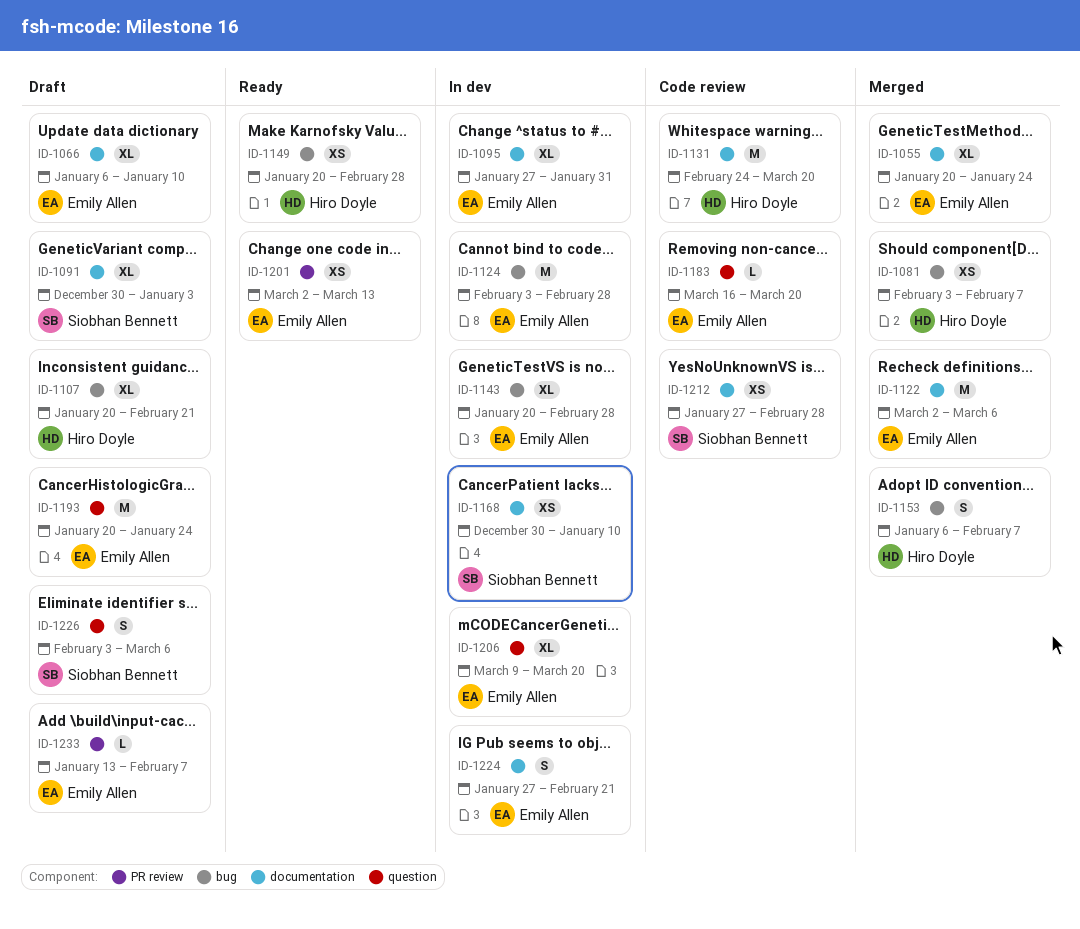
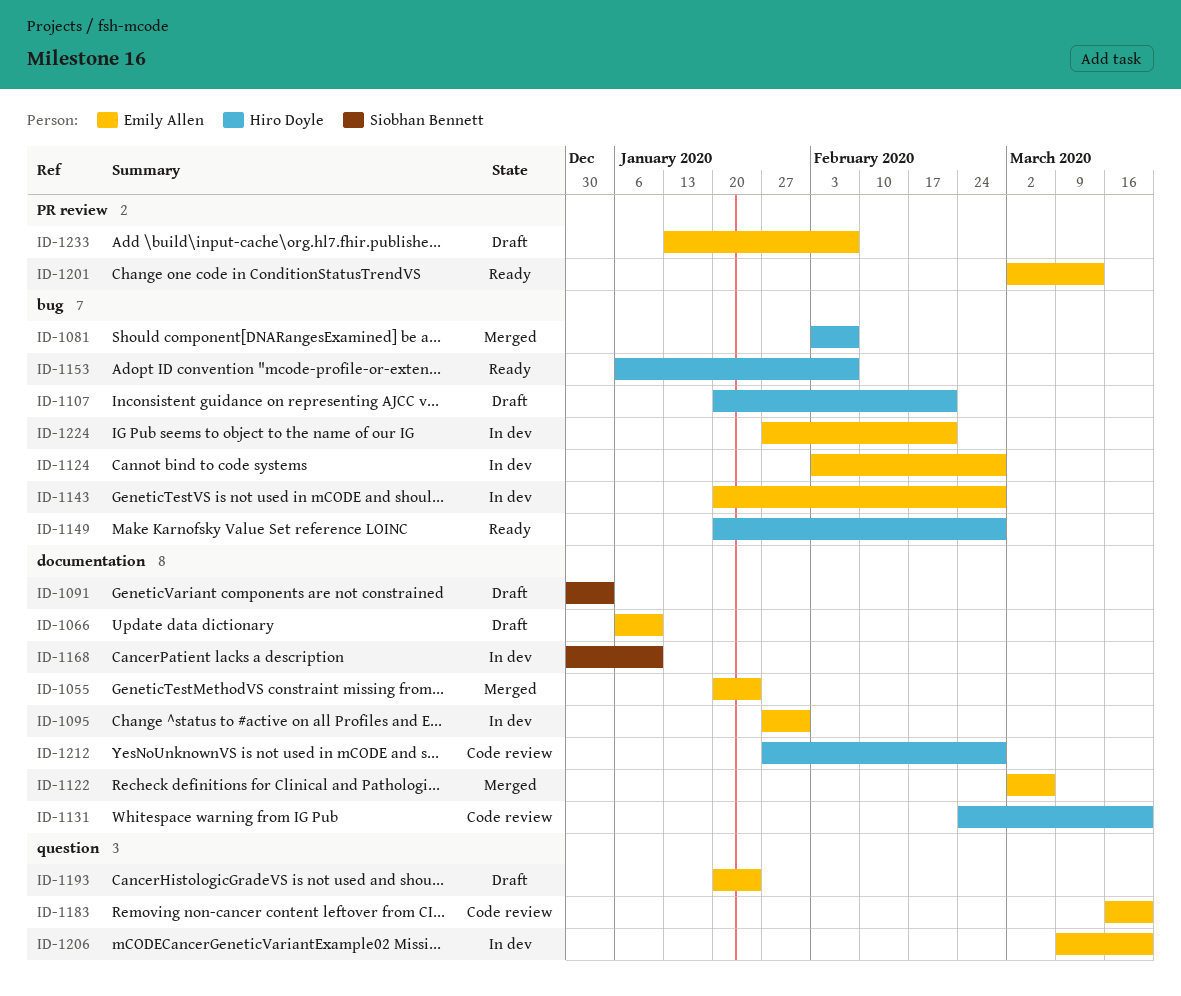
ID-1153, status: Merged -> Ready
ID-1212, owner: Siobhan Bennett -> Hiro Doyle
ID-1224, label: documentation -> bug
ID-1226: present -> none

